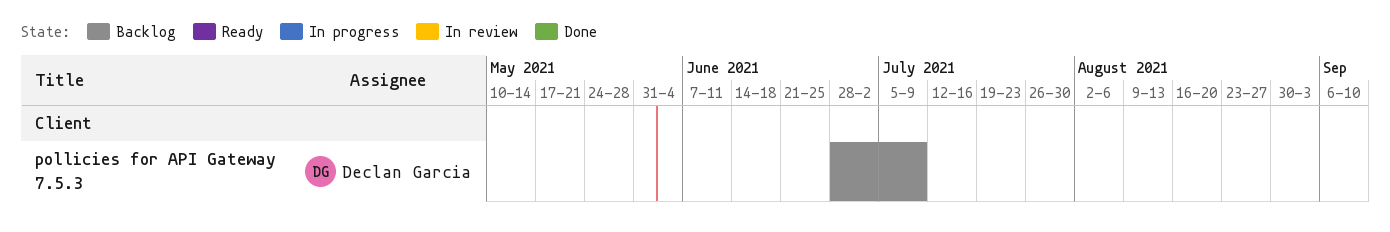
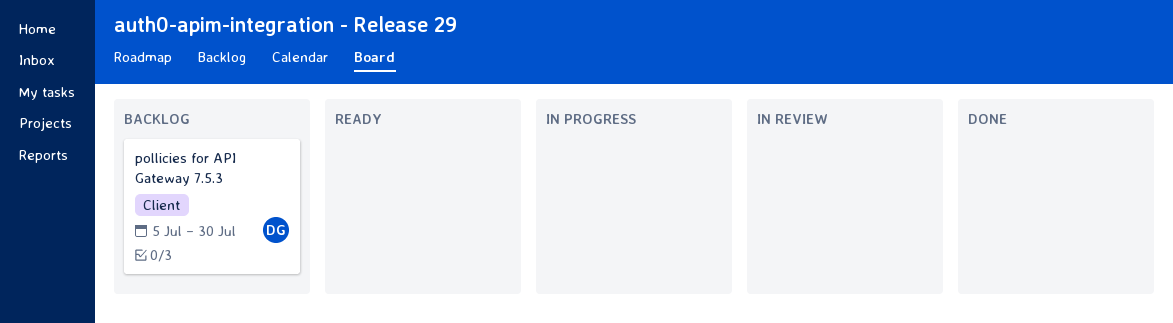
pollicies for API Gateway 7.5.3, start: Jun 28 -> Jul 5
pollicies for API Gateway 7.5.3, due: Jul 9 -> Jul 30

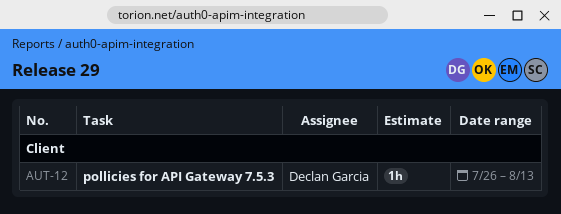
pollicies for API Gateway 7.5.3, start: Jul 5 -> Jul 26
pollicies for API Gateway 7.5.3, due: Jul 30 -> Aug 13

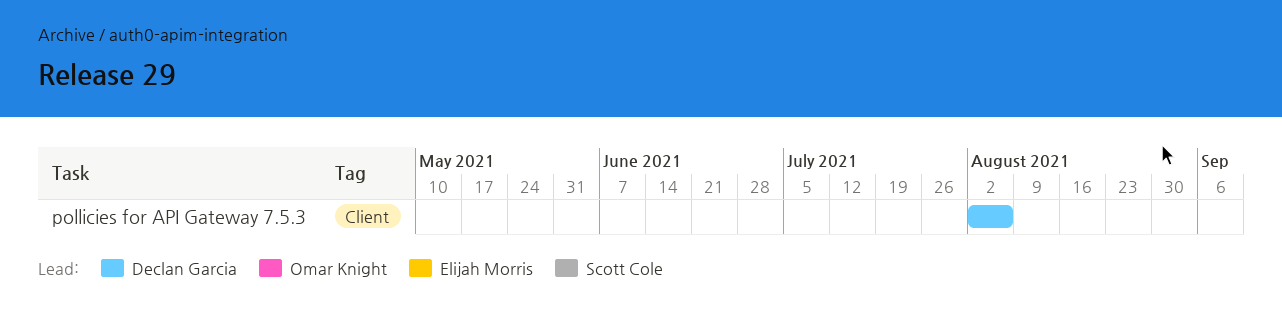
pollicies for API Gateway 7.5.3, start: Jul 26 -> Aug 2
pollicies for API Gateway 7.5.3, due: Aug 13 -> Aug 6

